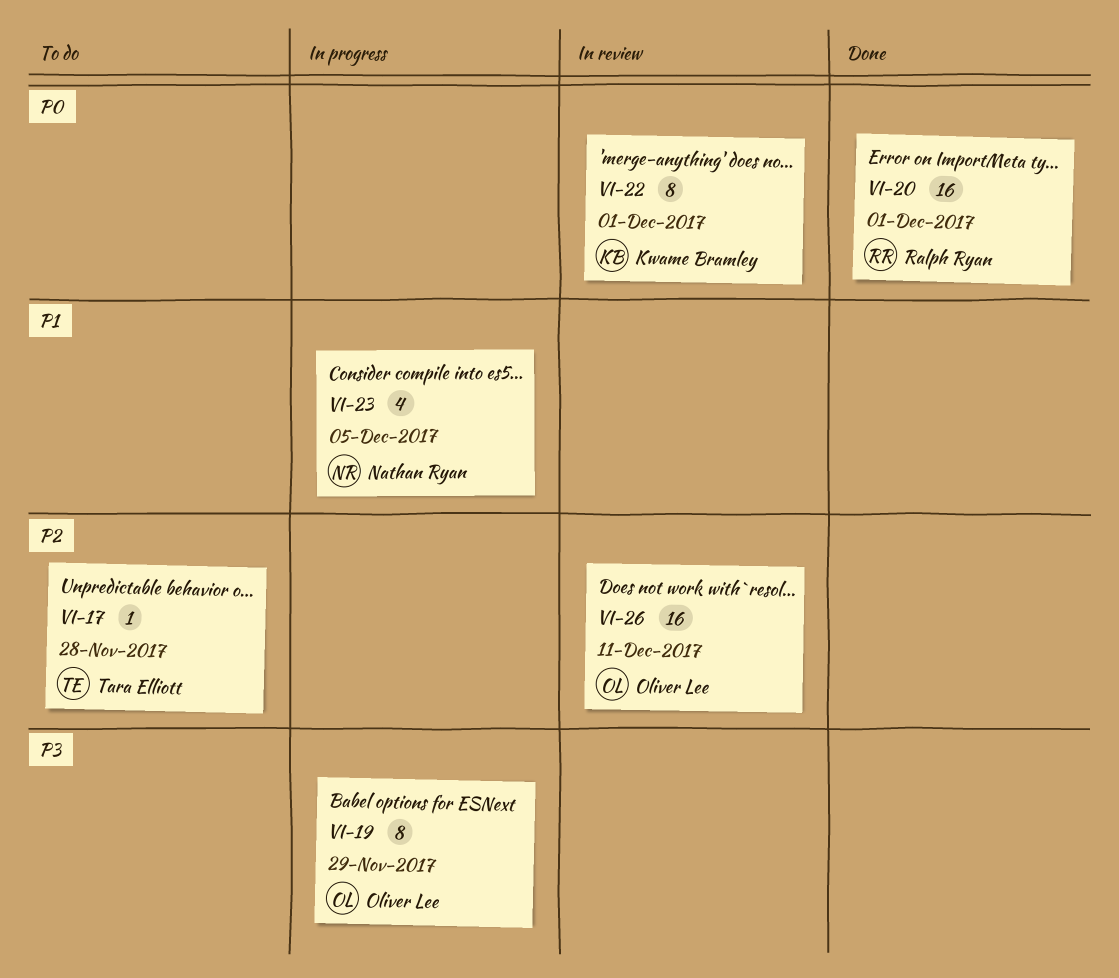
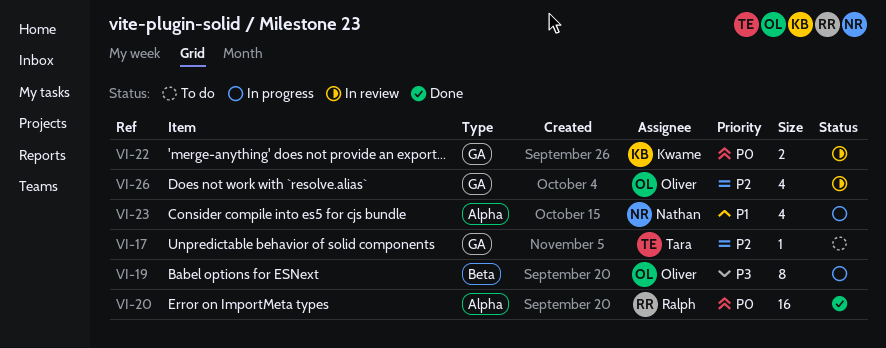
VI-22, estimate: 8 -> 2
VI-26, estimate: 16 -> 4

